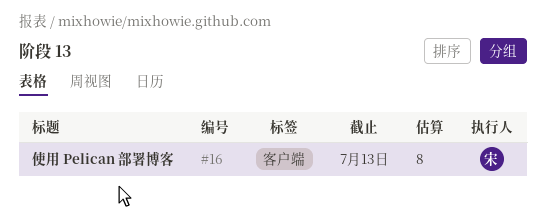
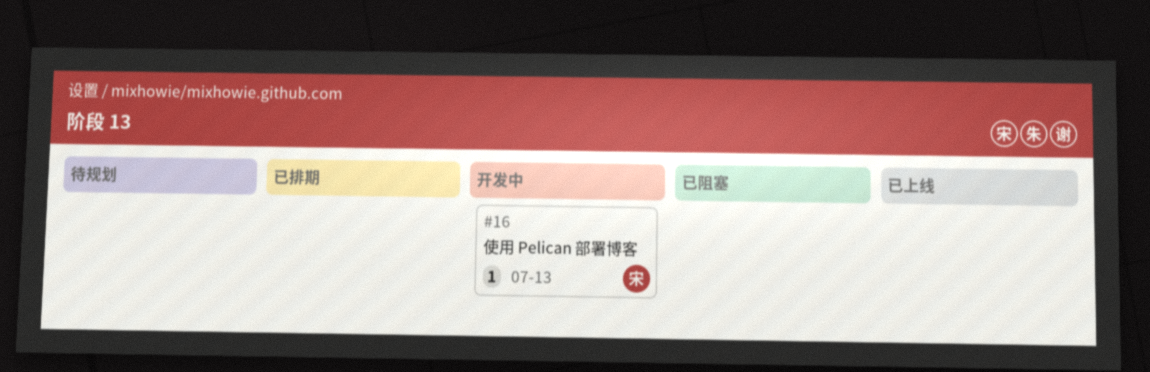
#16, estimate: 8 -> 1

